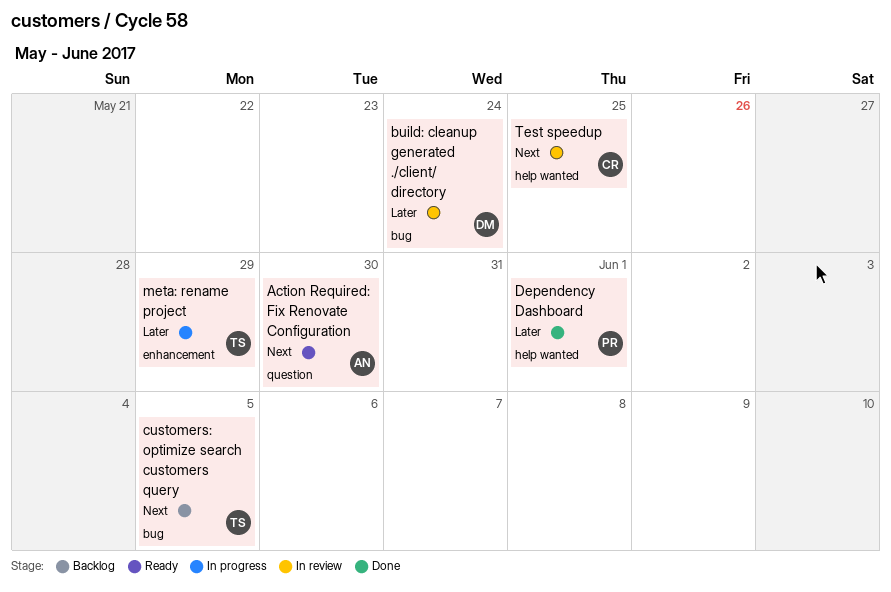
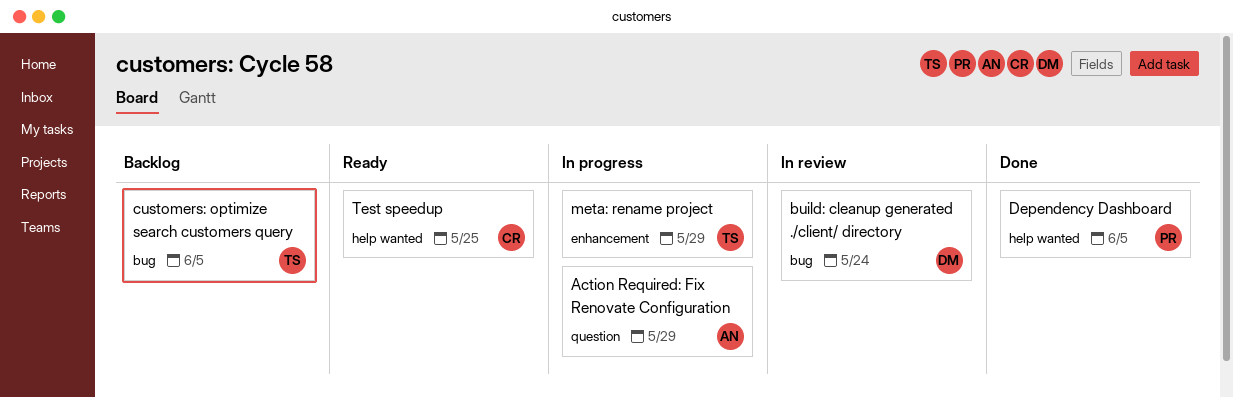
Action Required: Fix Renovate Configuration, status: Ready -> In progress
Action Required: Fix Renovate Configuration, due: May 30 -> May 29
Dependency Dashboard, due: Jun 1 -> Jun 5
Test speedup, status: In review -> Ready

